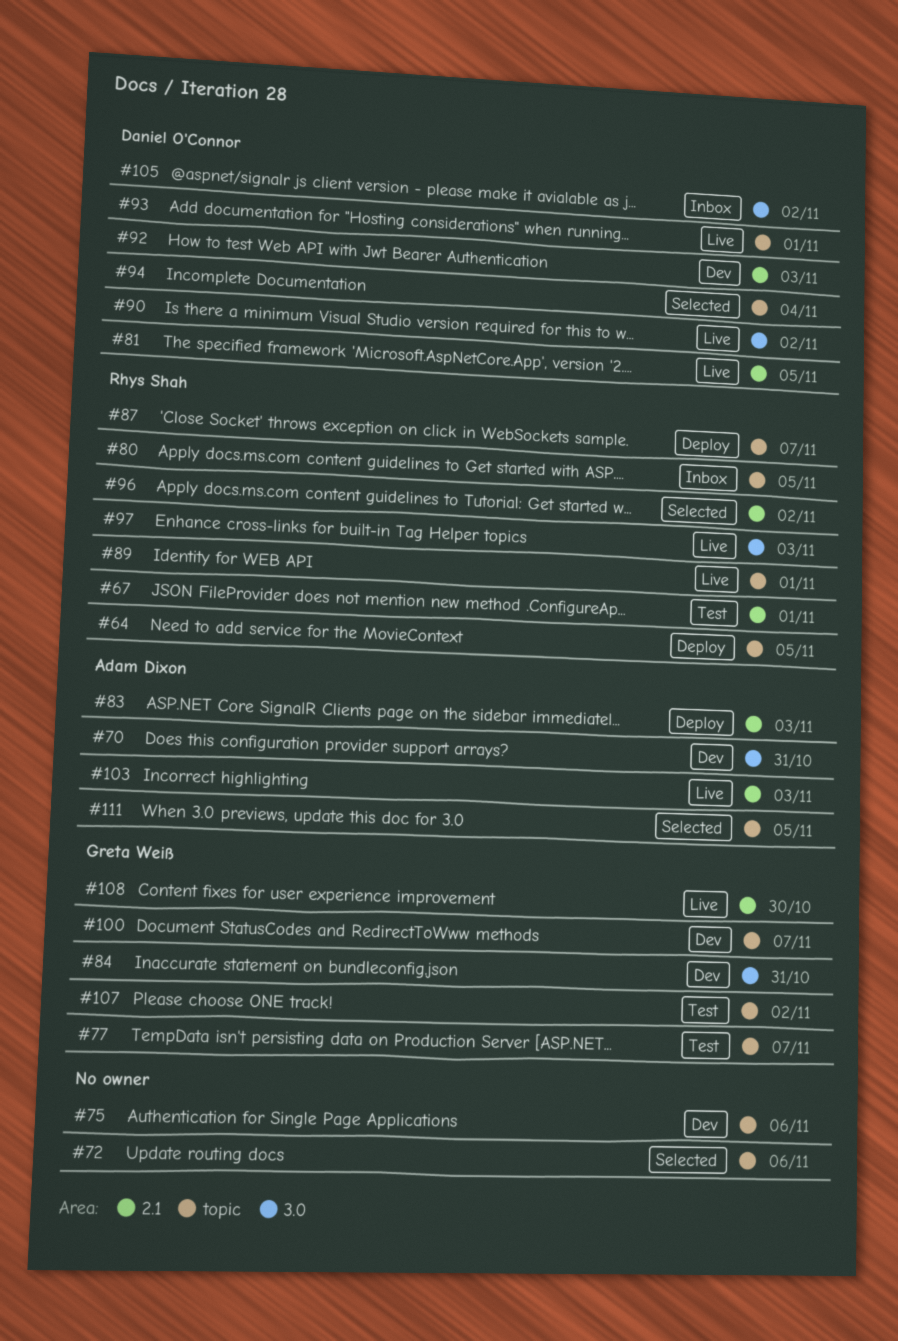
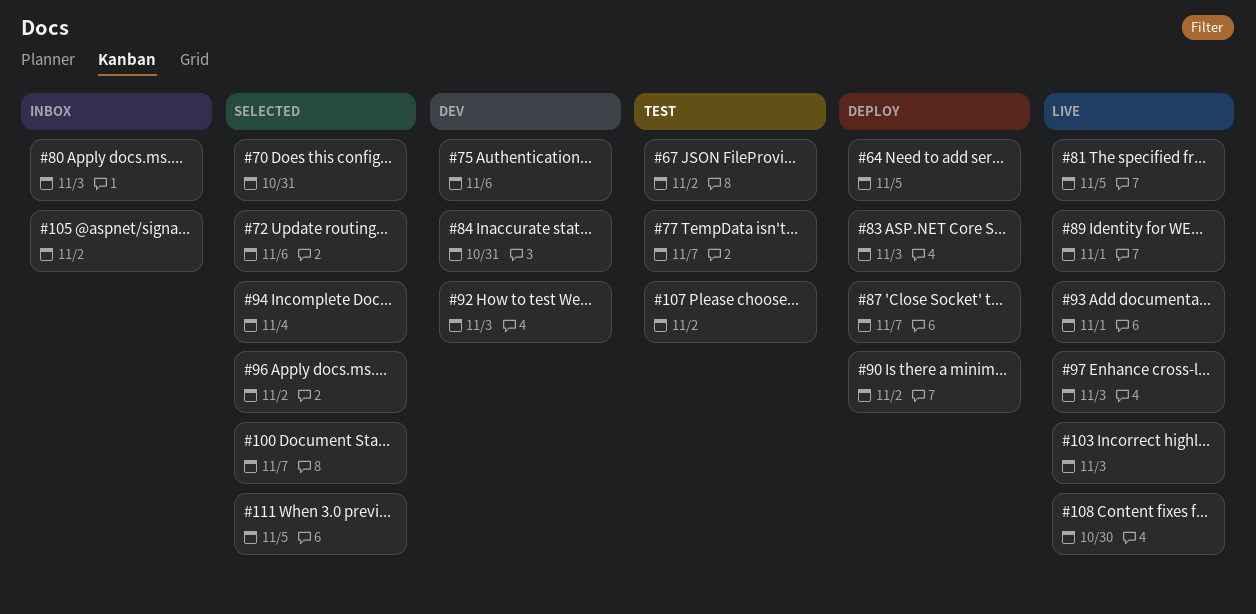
#67, due: Nov 1 -> Nov 2
#70, status: Dev -> Selected
#80, due: Nov 5 -> Nov 3
#90, status: Live -> Deploy
#100, status: Dev -> Selected

